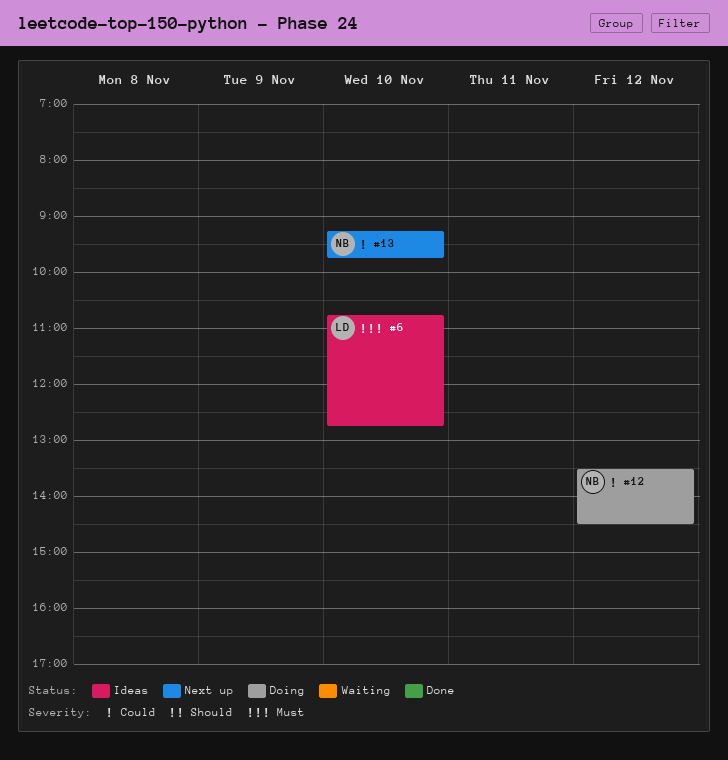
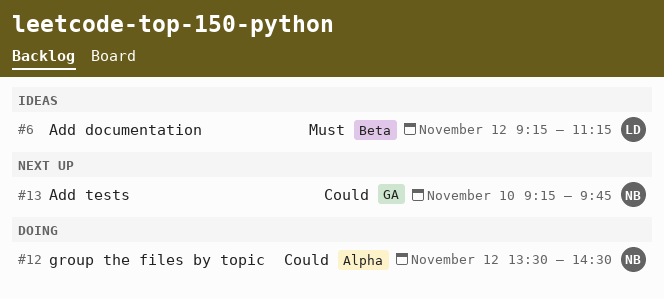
#6, day: Nov 10 -> Nov 12
#6, begins: 10:45 -> 09:15
#6, ends: 12:45 -> 11:15

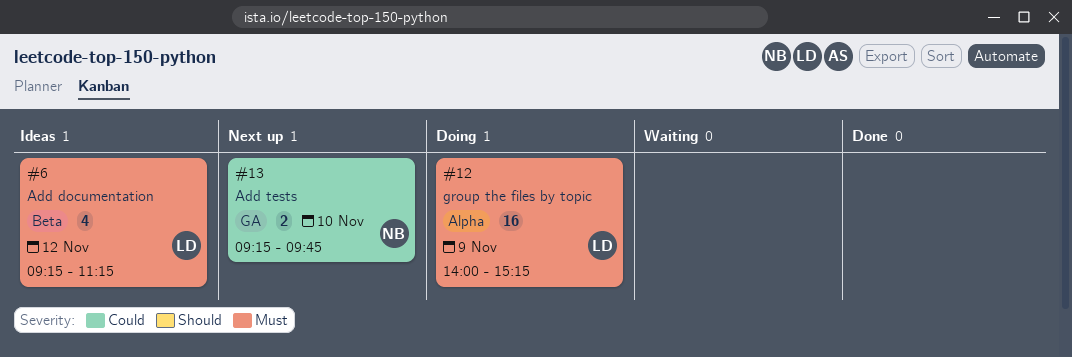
#12, owner: NB -> LD
#12, priority: Could -> Must
#12, day: Nov 12 -> Nov 9
#12, begins: 13:30 -> 14:00
#12, ends: 14:30 -> 15:15

